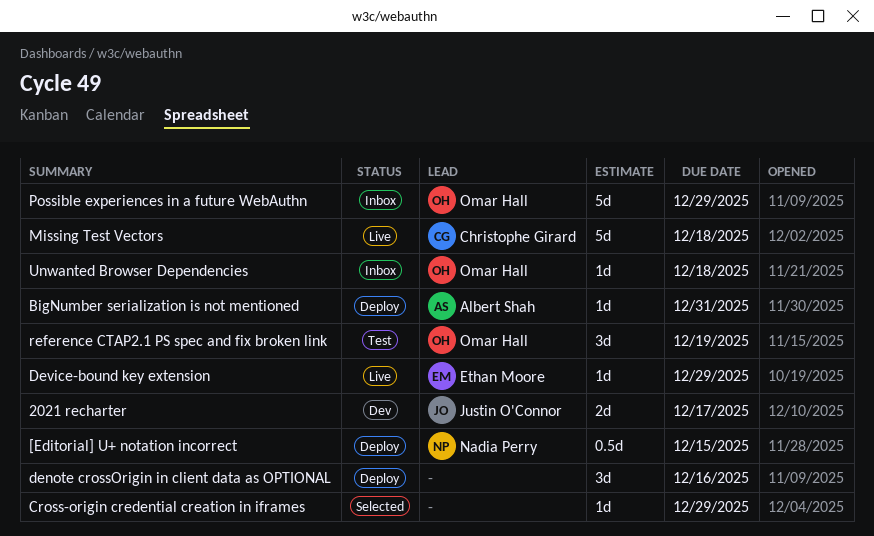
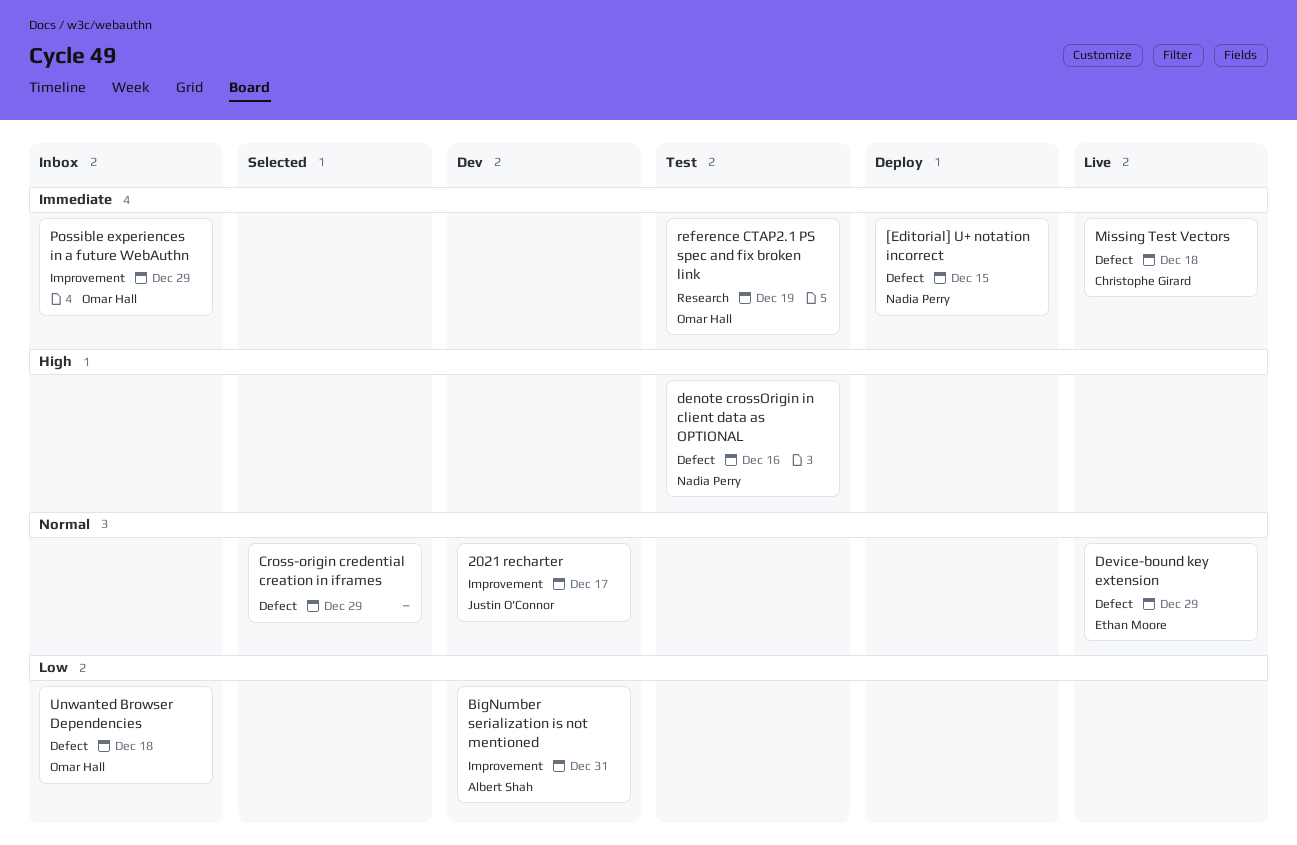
BigNumber serialization is not mentioned, status: Deploy -> Dev
denote crossOrigin in client data as OPTIONAL, status: Deploy -> Test
denote crossOrigin in client data as OPTIONAL, owner: none -> Nadia Perry

